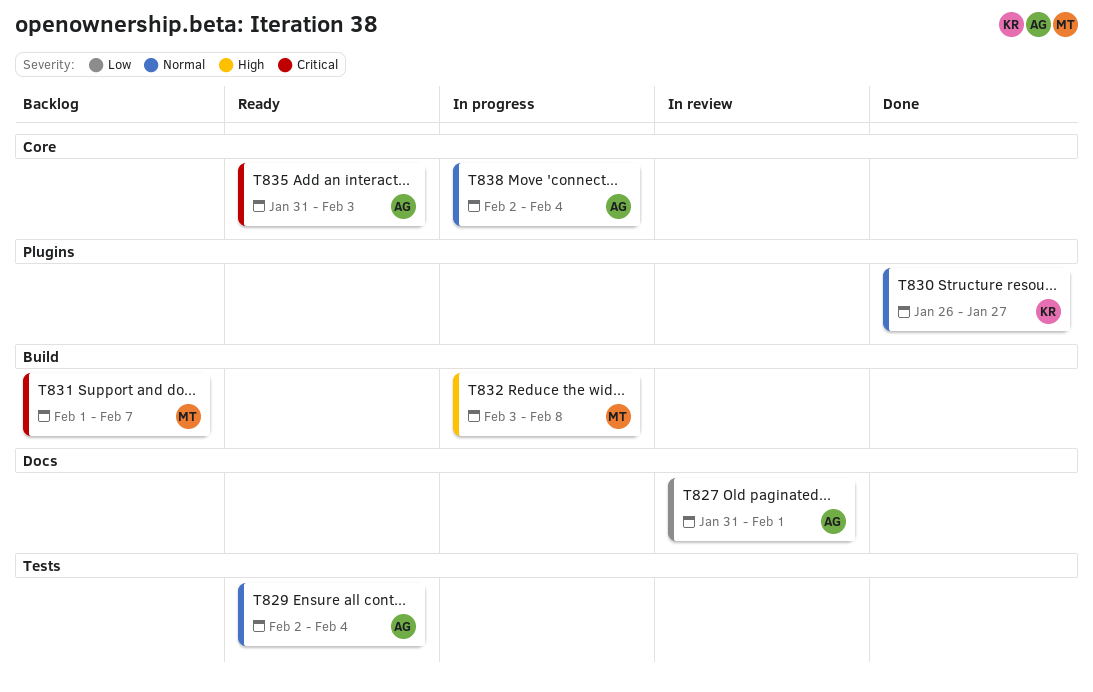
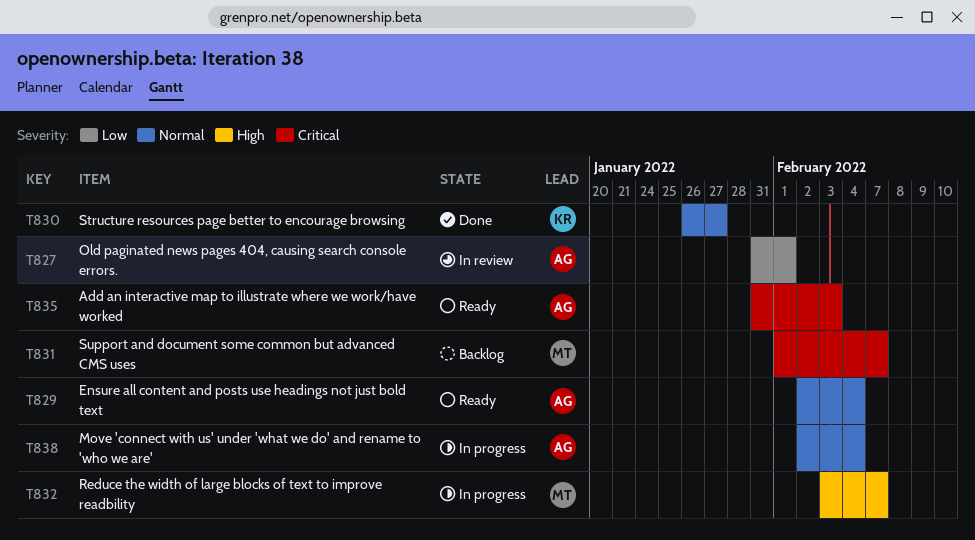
T832, due: Feb 8 -> Feb 7

